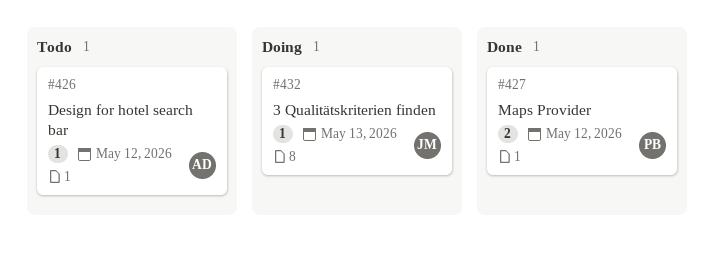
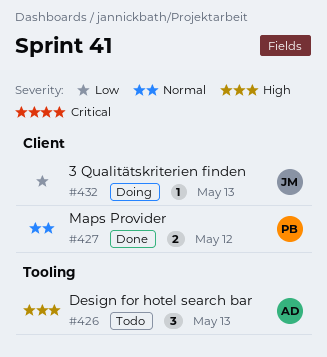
#426, estimate: 1 -> 3
#426, due: May 12 -> May 13

